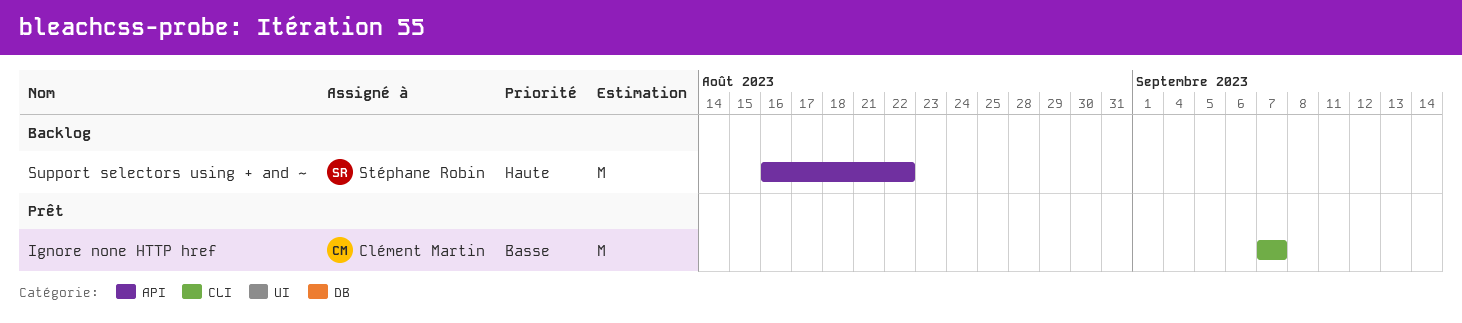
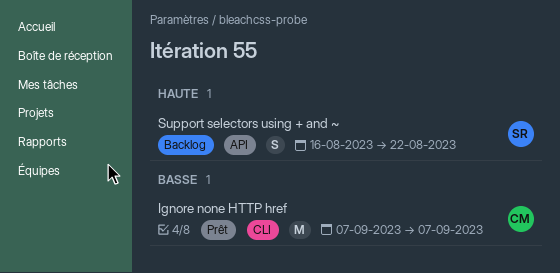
Support selectors using + and ~, estimate: M -> S

